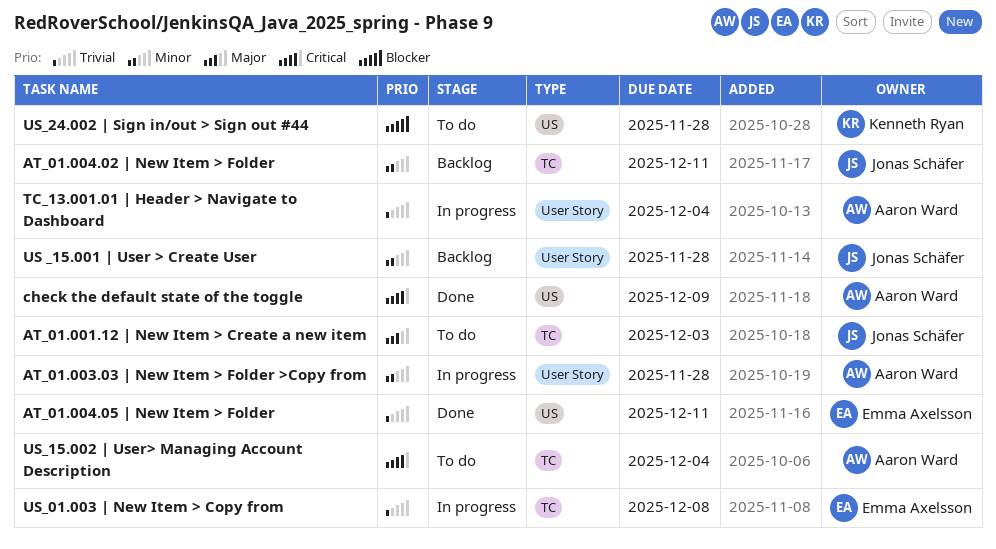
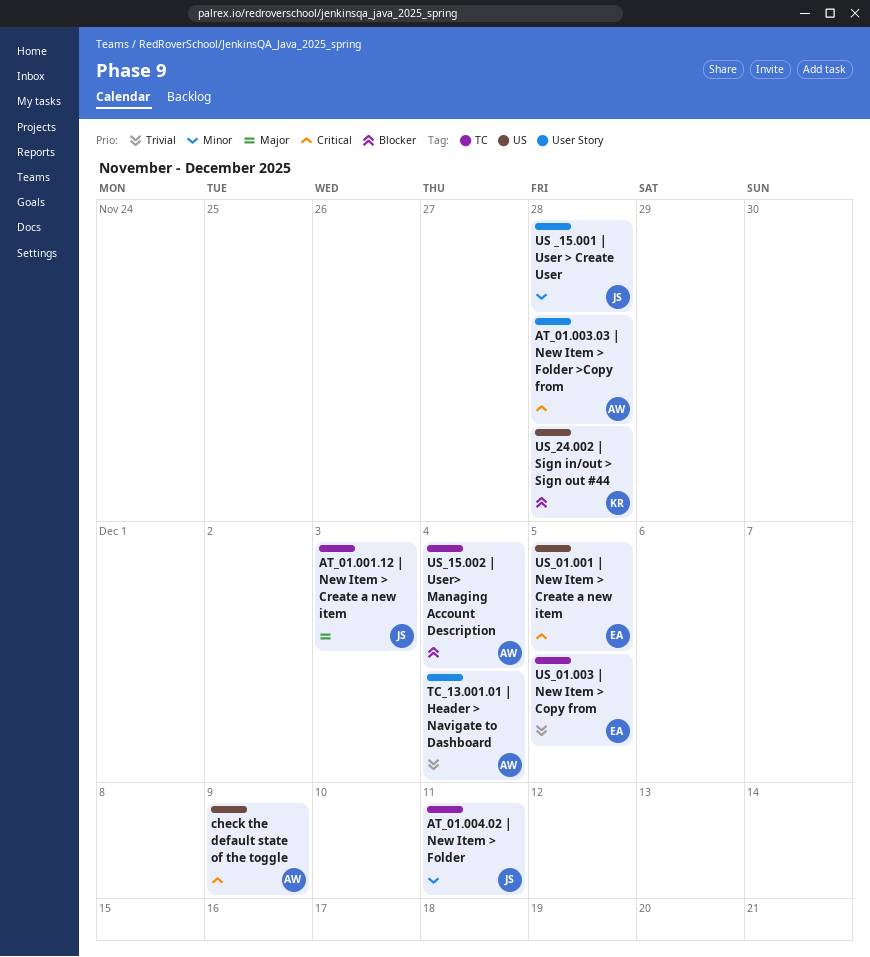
AT_01.003.03 | New Item > Folder >Copy from, priority: Minor -> Critical
AT_01.004.05 | New Item > Folder: present -> none
US_01.001 | New Item > Creatе a new item: none -> present
US_01.003 | New Item > Copy from, due: Dec 8 -> Dec 5
US_15.002 | User> Managing Account Description, priority: Critical -> Blocker

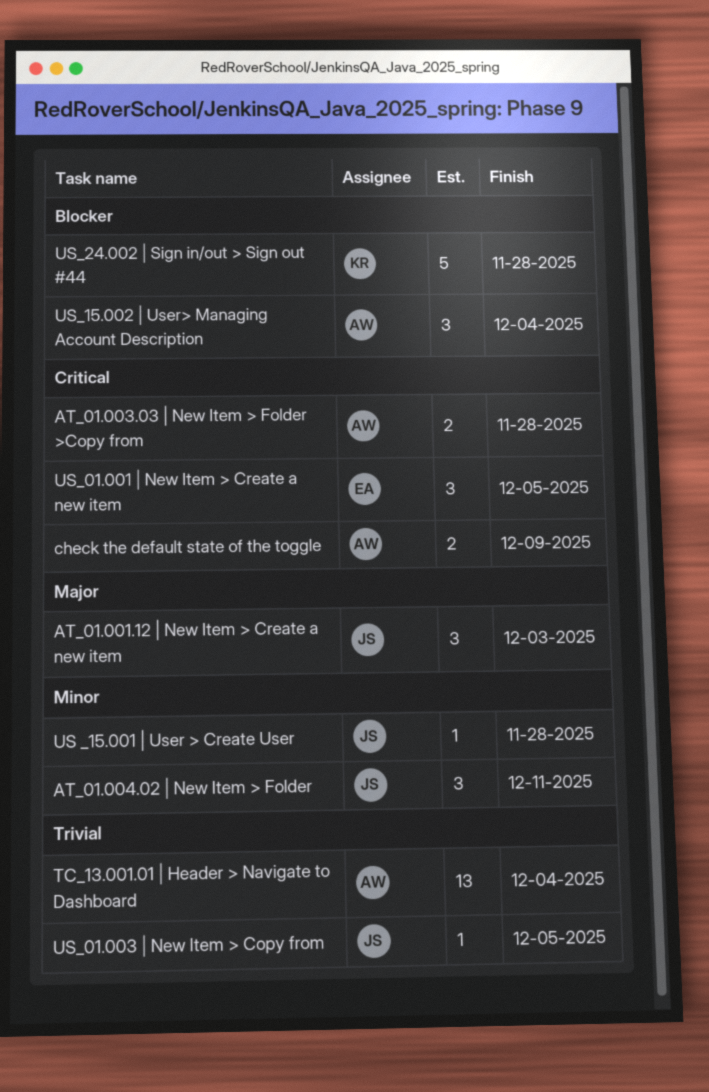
US_01.003 | New Item > Copy from, owner: EA -> JS

